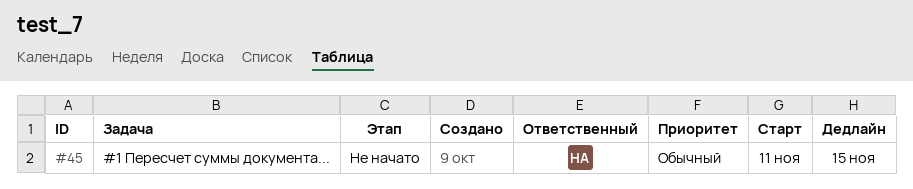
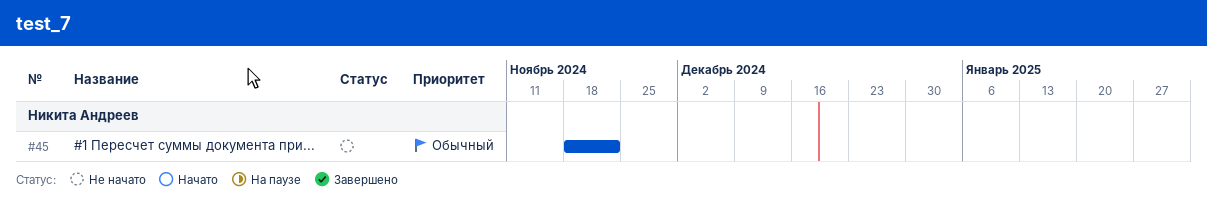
#45, start: Nov 11 -> Nov 18
#45, due: Nov 15 -> Nov 22

